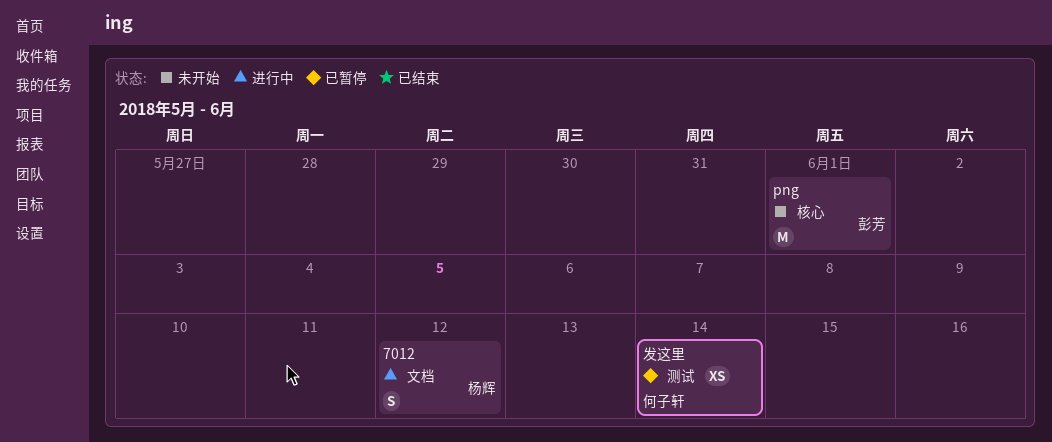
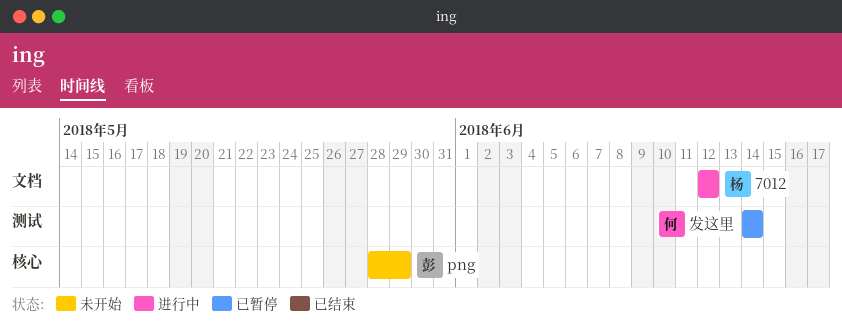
png, due: Jun 1 -> May 29

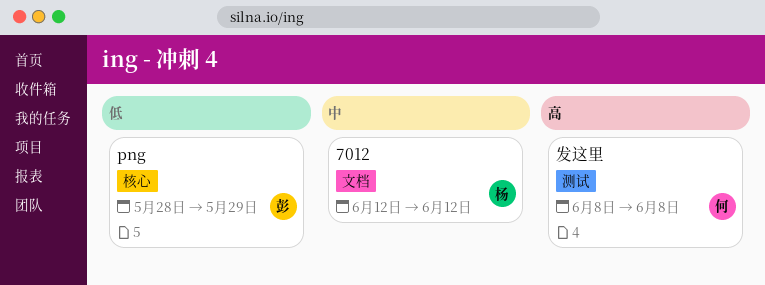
发这里, start: Jun 14 -> Jun 8
发这里, due: Jun 14 -> Jun 8

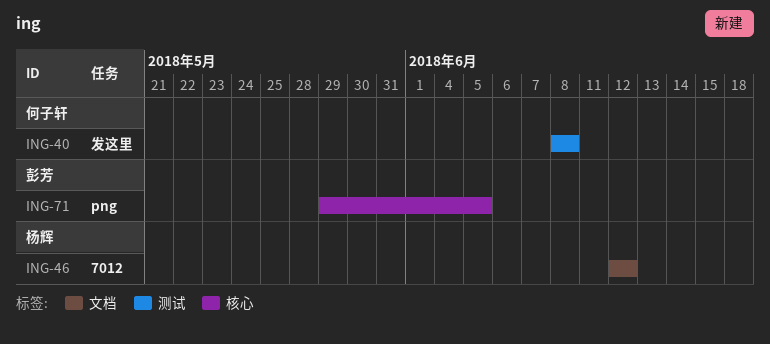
png, start: May 28 -> May 29
png, due: May 29 -> Jun 5

